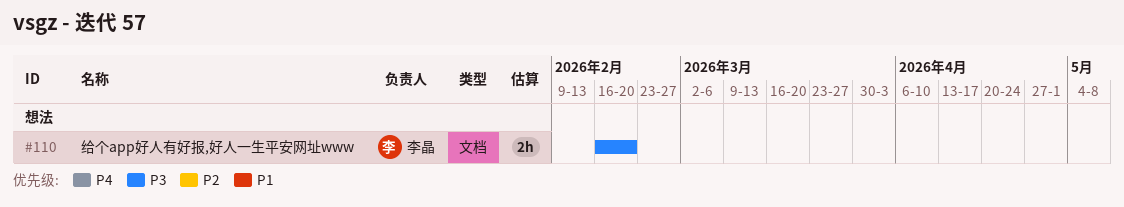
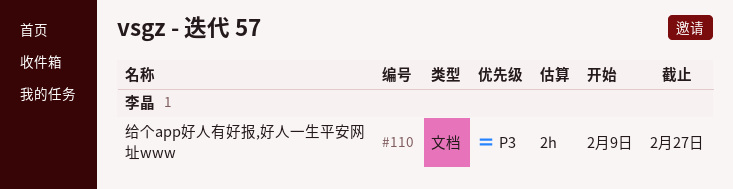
#110, start: Feb 16 -> Feb 9
#110, due: Feb 20 -> Feb 27

